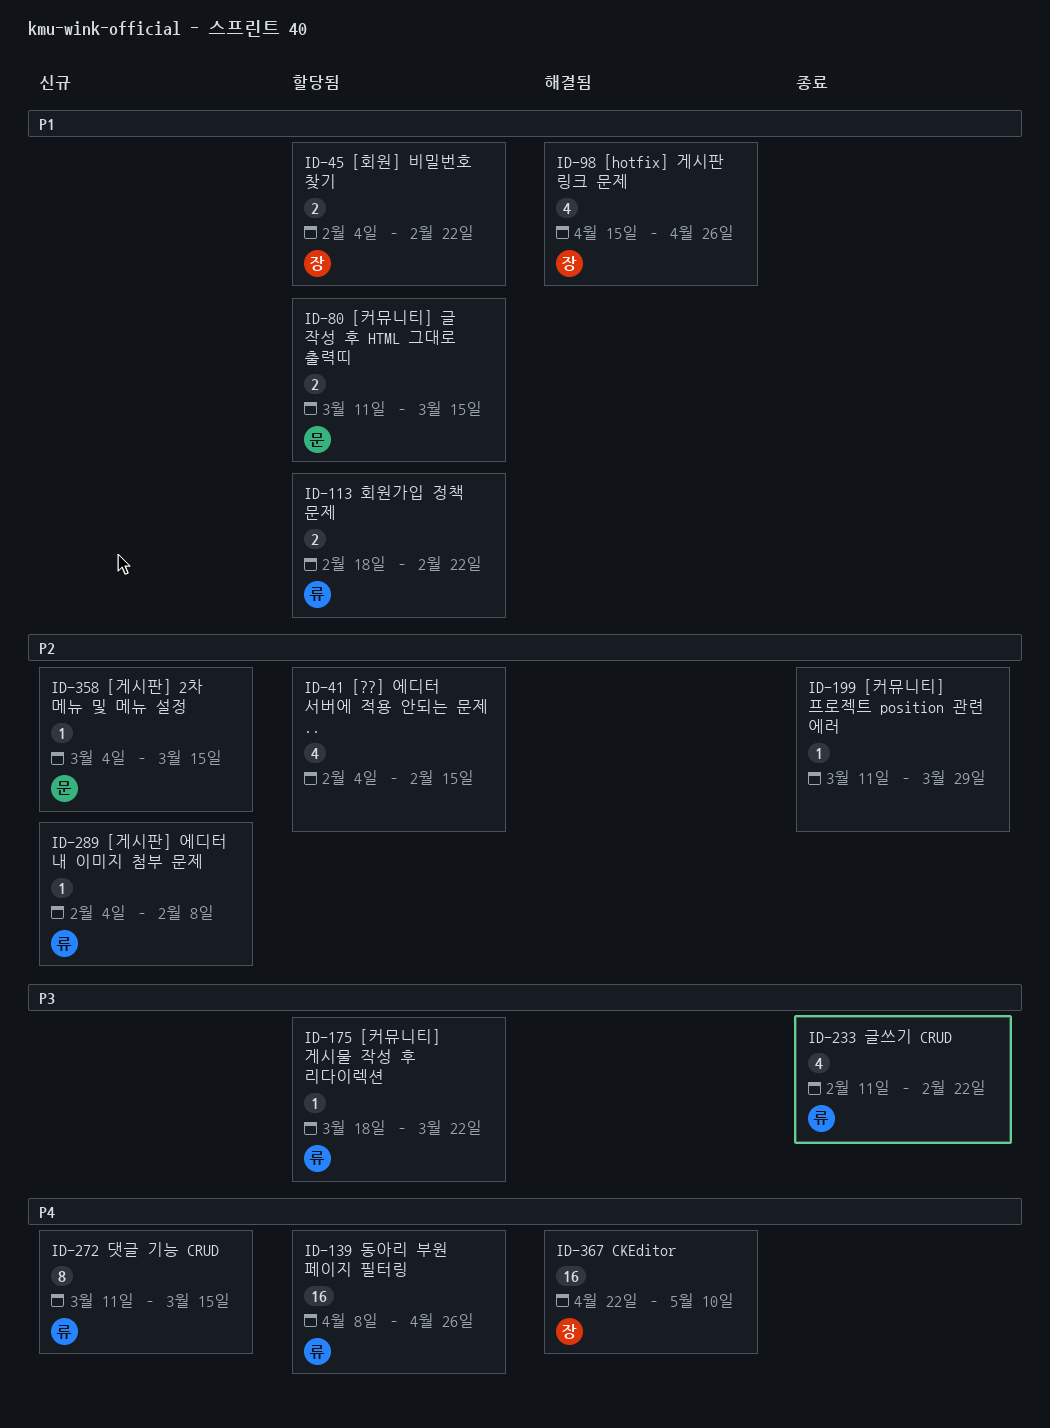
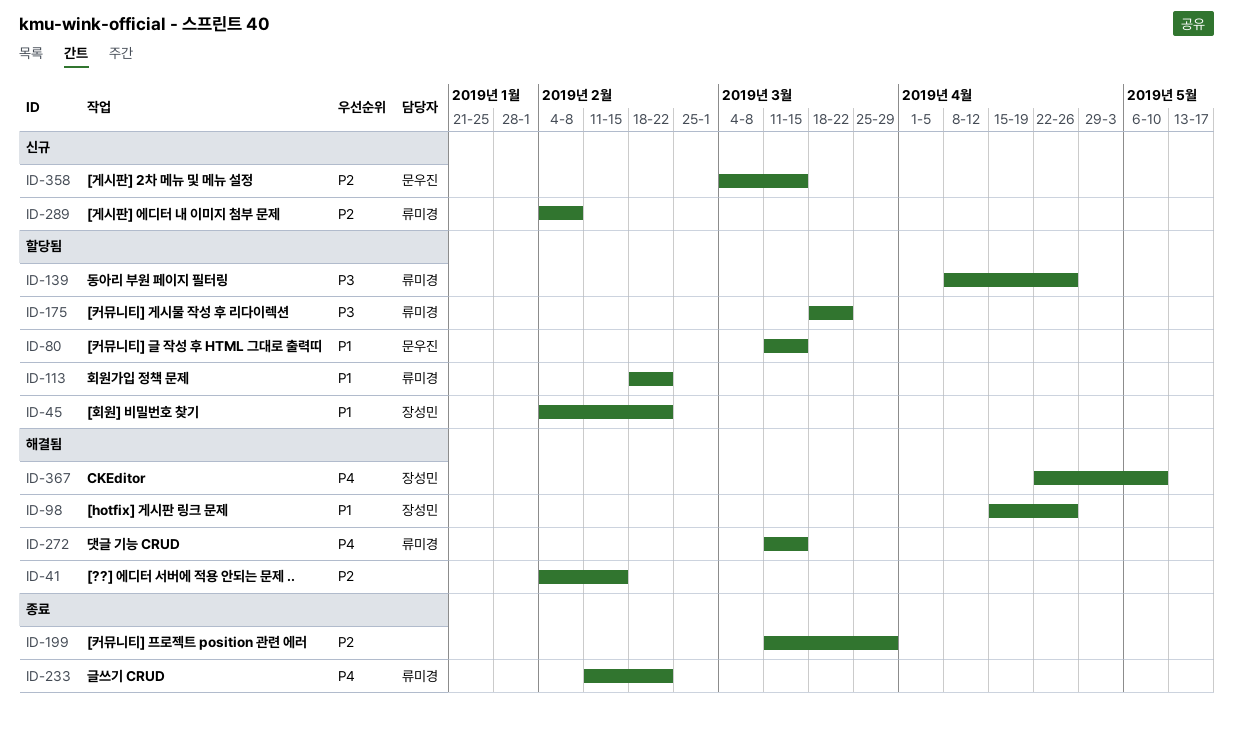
ID-41, status: 할당됨 -> 해결됨
ID-139, priority: P4 -> P3
ID-233, priority: P3 -> P4
ID-272, status: 신규 -> 해결됨

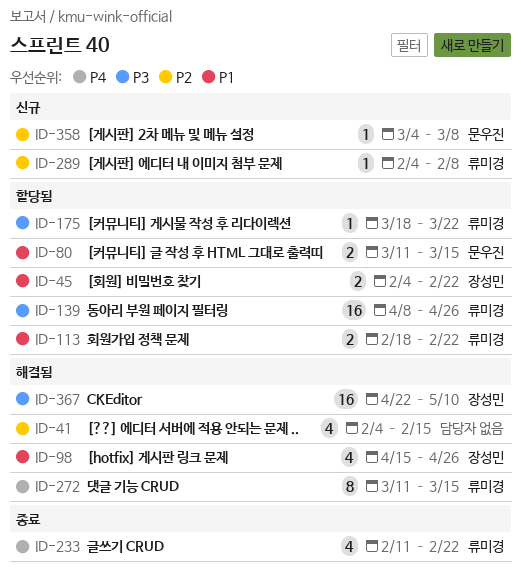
ID-199: present -> none
ID-358, due: Mar 15 -> Mar 8
ID-367, priority: P4 -> P3

